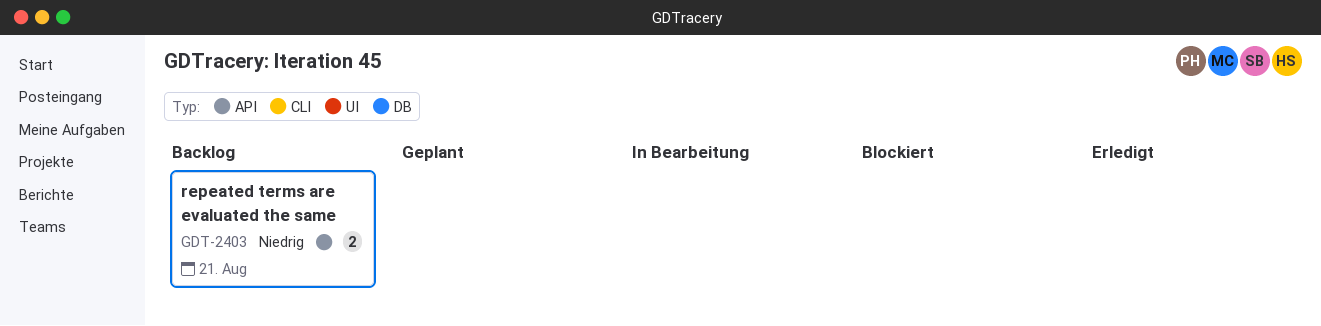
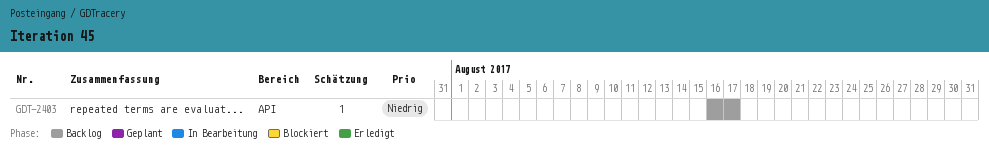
GDT-2403, estimate: 2 -> 1
GDT-2403, due: Aug 21 -> Aug 17

